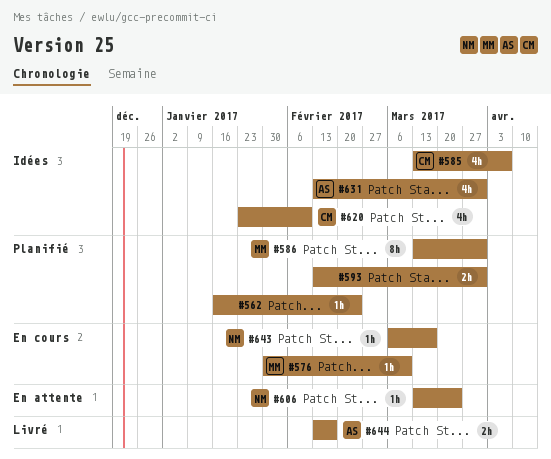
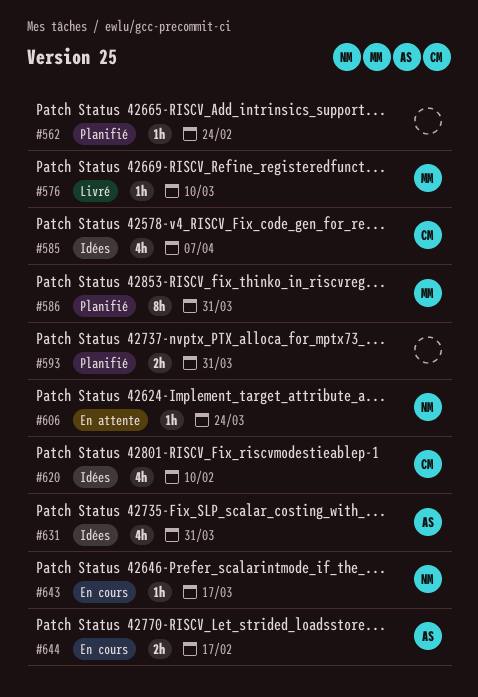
#576, status: En cours -> Livré
#644, status: Livré -> En cours

